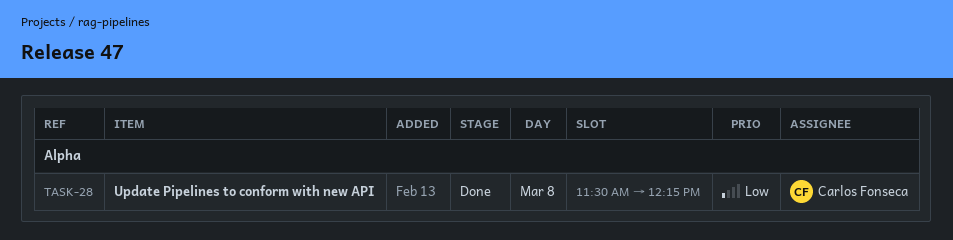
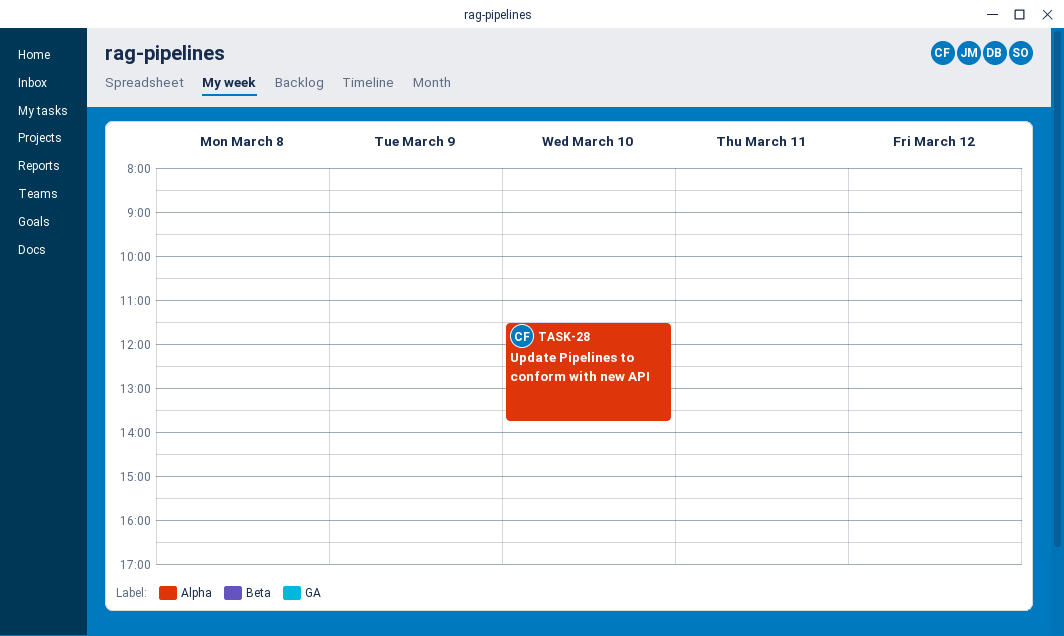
TASK-28, day: Mar 8 -> Mar 10
TASK-28, ends: 12:15 -> 13:45

